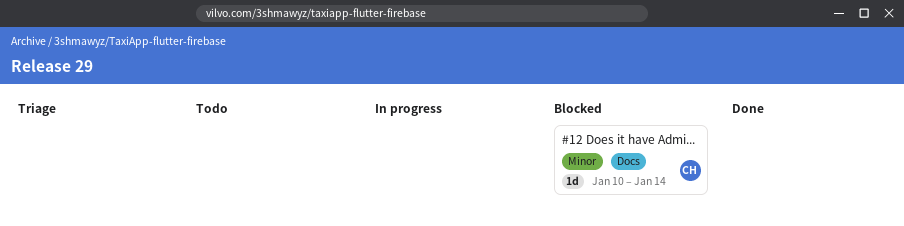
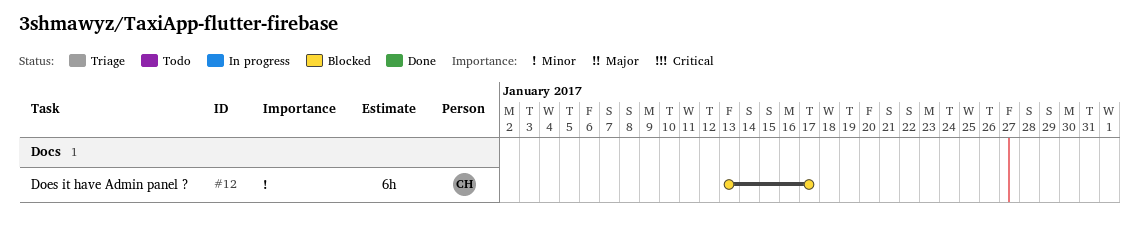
#12, estimate: 1d -> 6h
#12, start: Jan 10 -> Jan 13
#12, due: Jan 14 -> Jan 17

